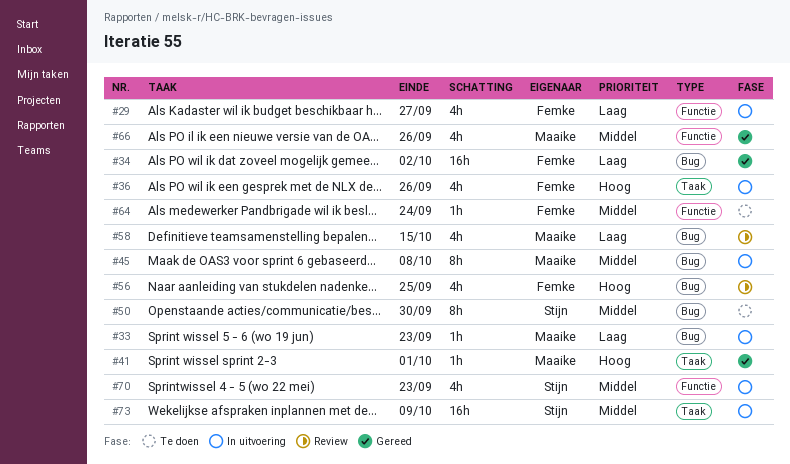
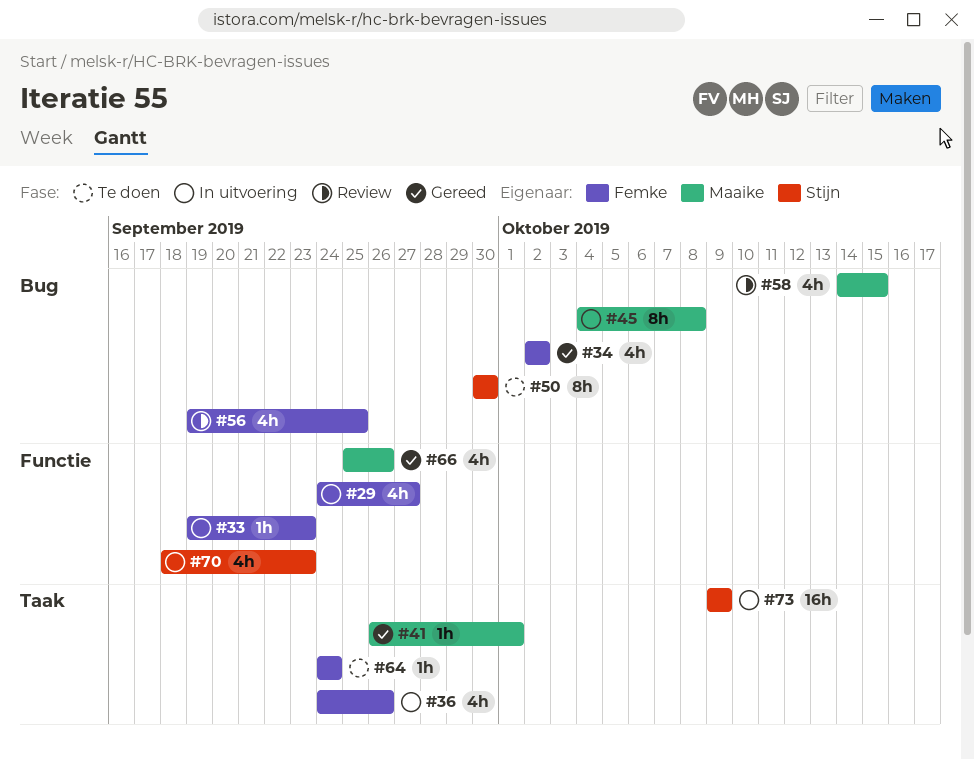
#33, owner: Maaike -> Femke
#33, label: Bug -> Functie
#34, estimate: 16h -> 4h
#64, label: Functie -> Taak

